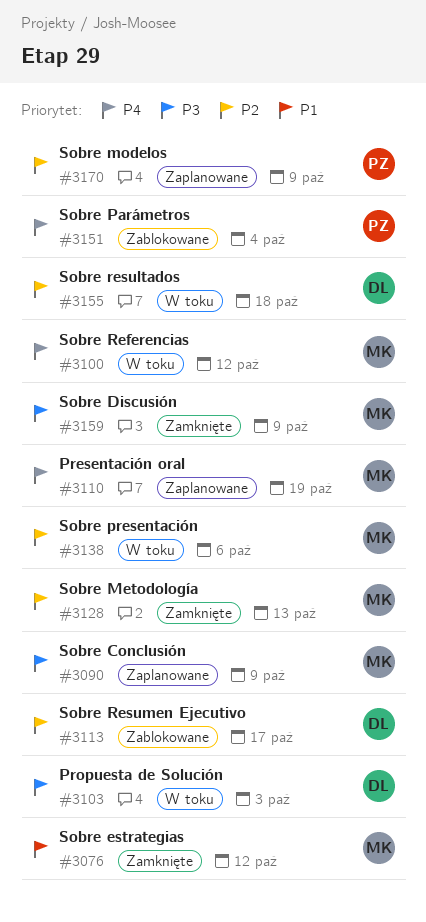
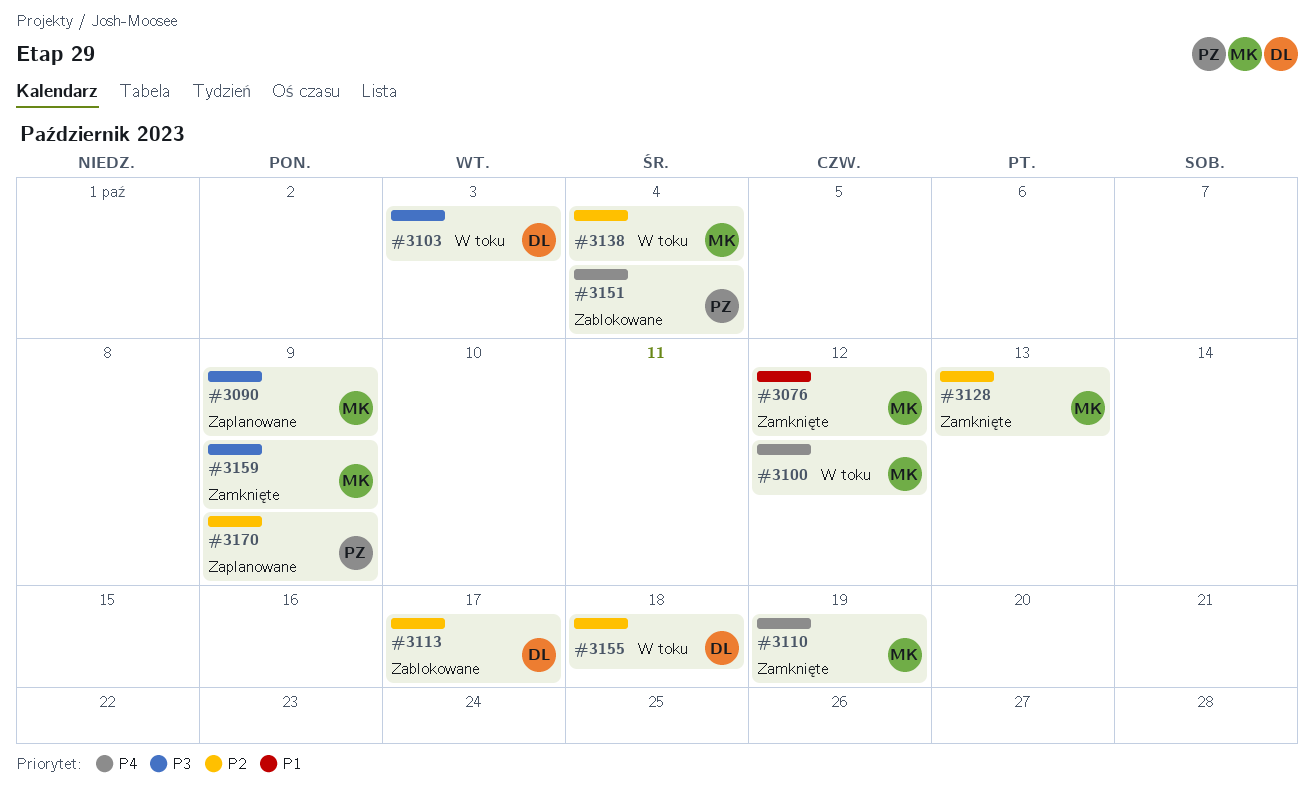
#3110, status: Zaplanowane -> Zamknięte
#3138, due: Oct 6 -> Oct 4

